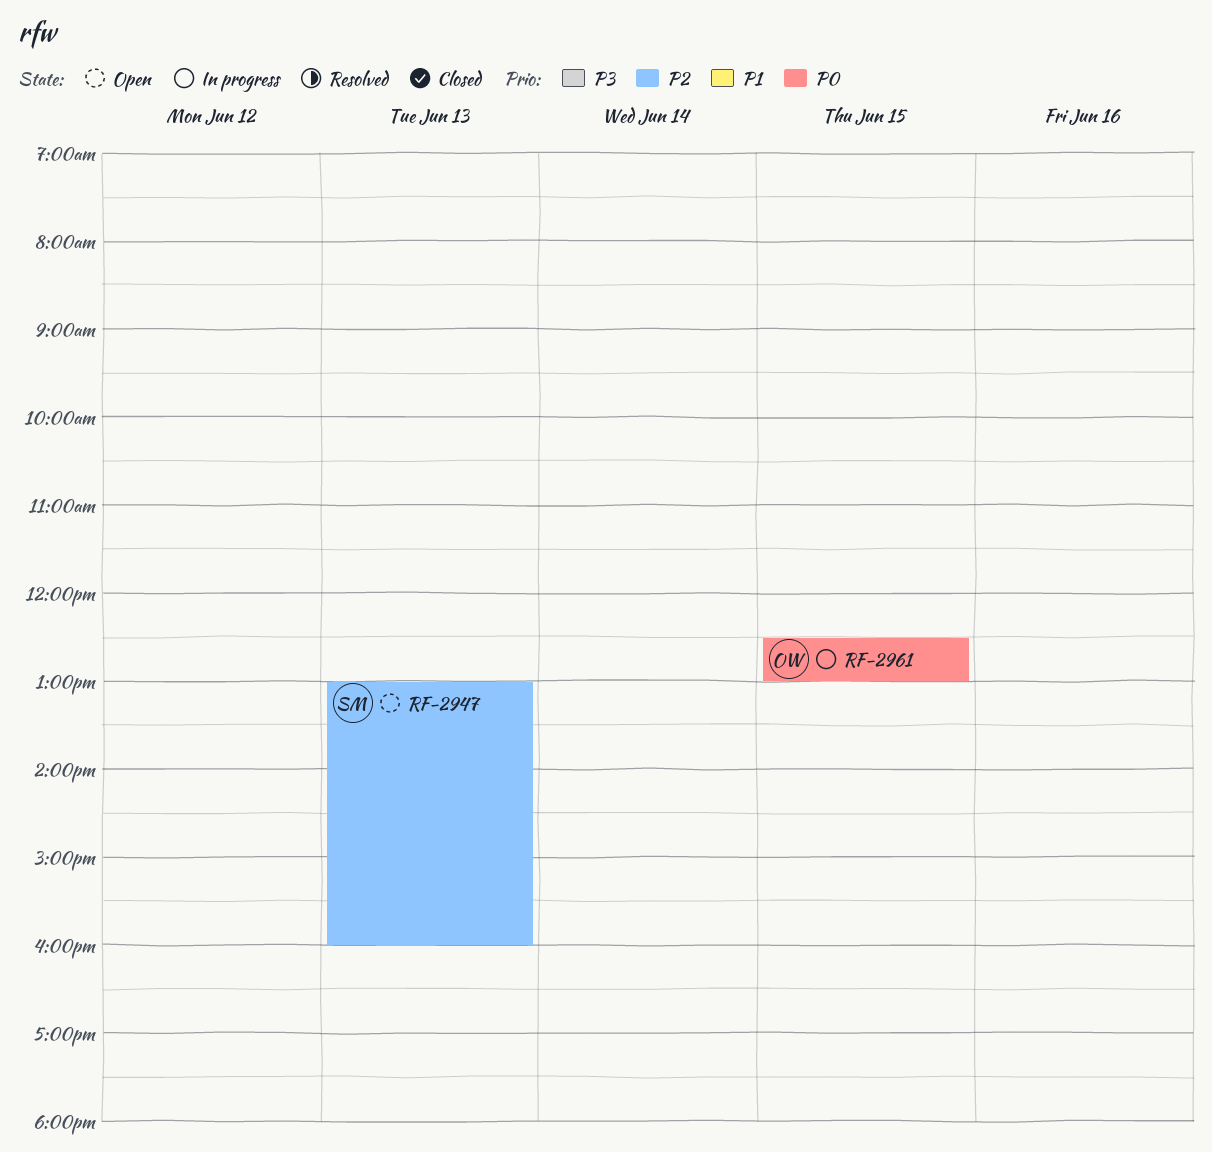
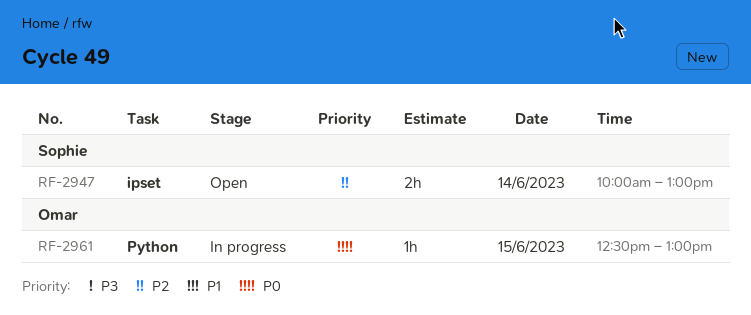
RF-2947, day: Jun 13 -> Jun 14
RF-2947, begins: 13:00 -> 10:00
RF-2947, ends: 16:00 -> 13:00

